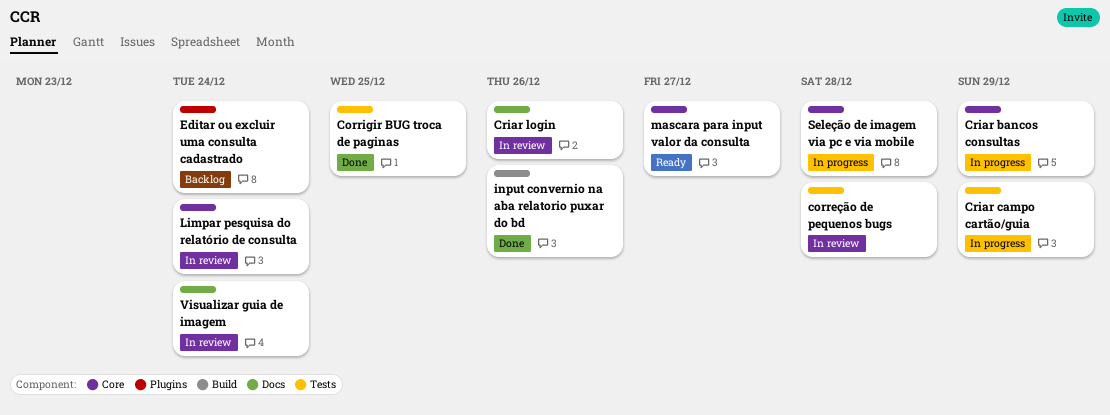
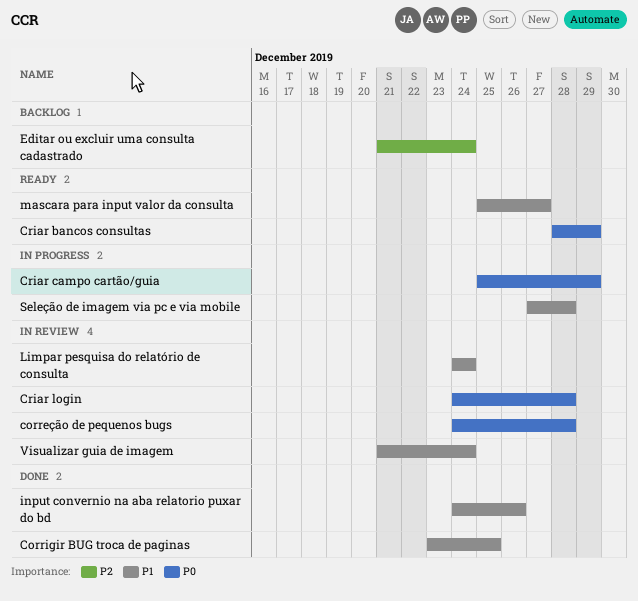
Criar bancos consultas, status: In progress -> Ready
Criar login, due: Dec 26 -> Dec 28

